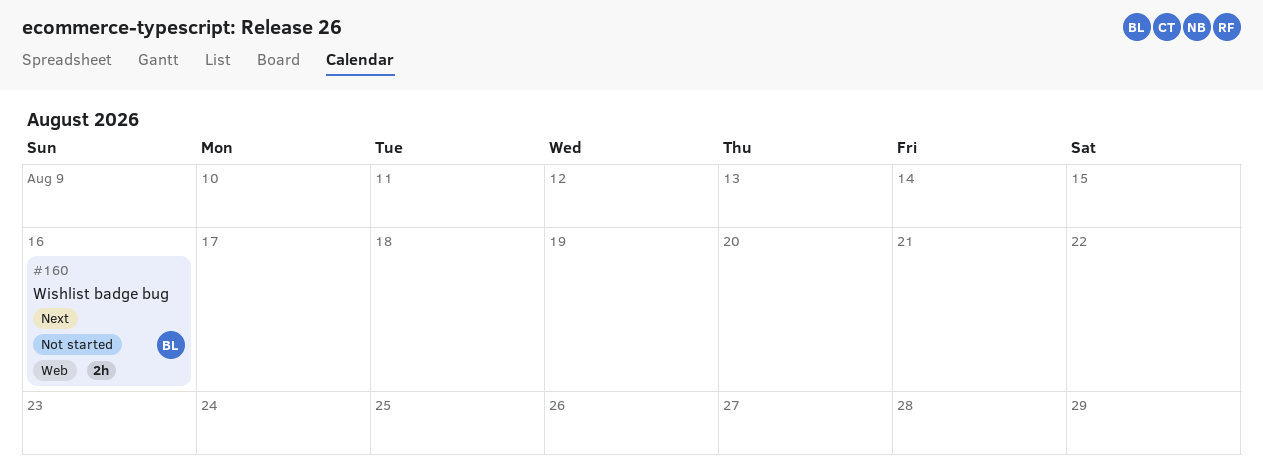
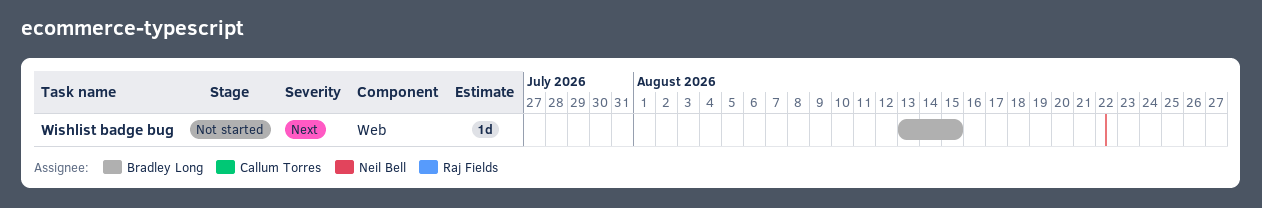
Wishlist badge bug, estimate: 2h -> 1d
Wishlist badge bug, due: Aug 16 -> Aug 15

